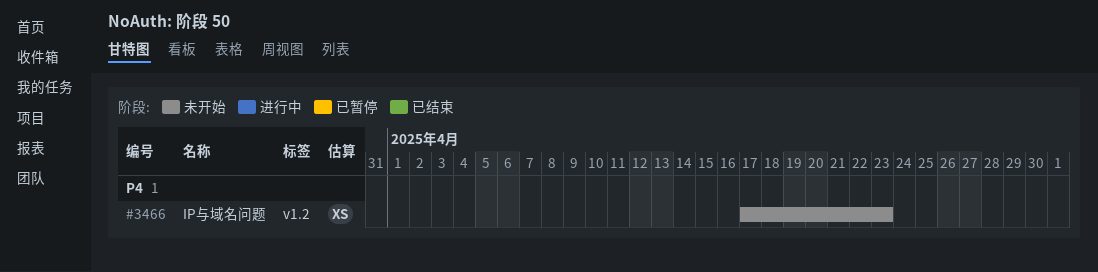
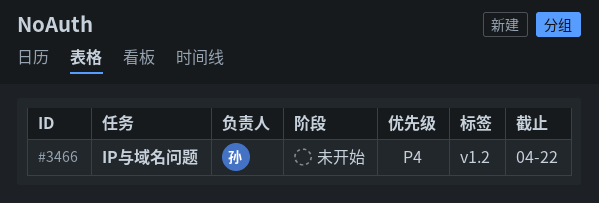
#3466, due: Apr 23 -> Apr 22

